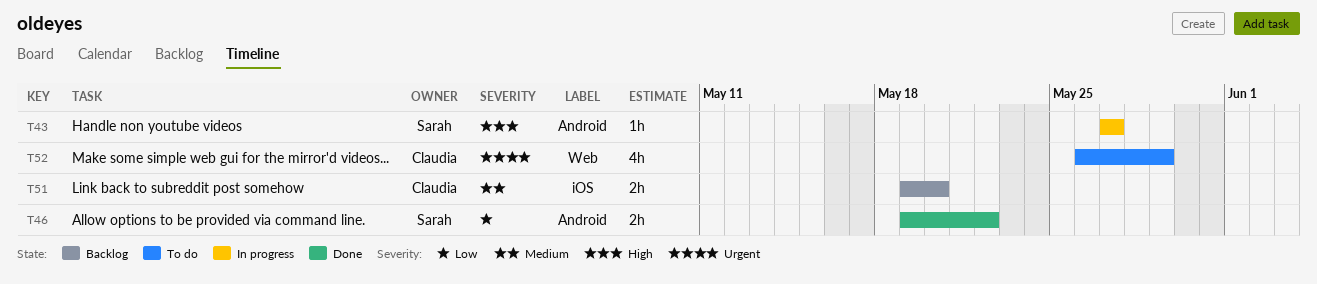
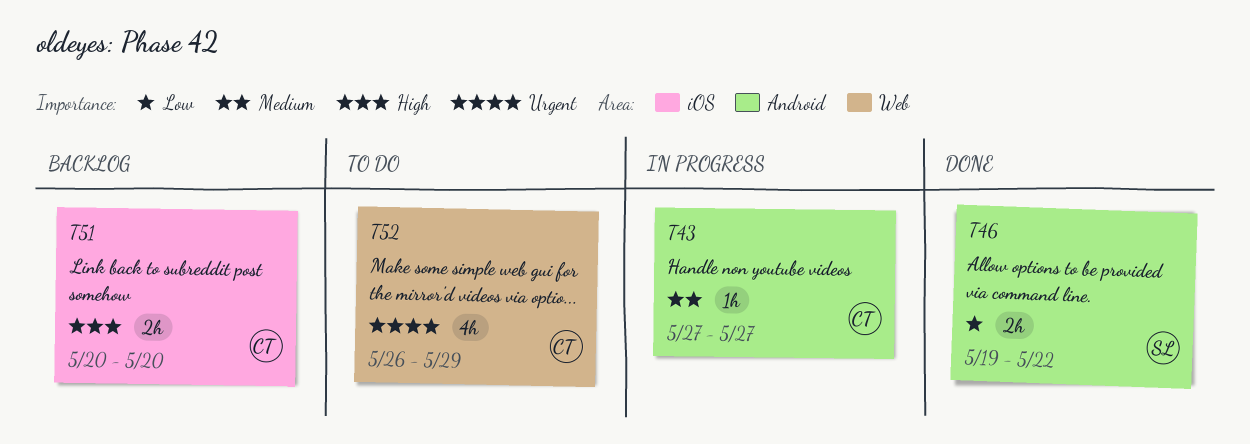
T43, owner: Sarah -> Claudia
T43, priority: High -> Medium
T51, priority: Medium -> High
T51, start: May 19 -> May 20

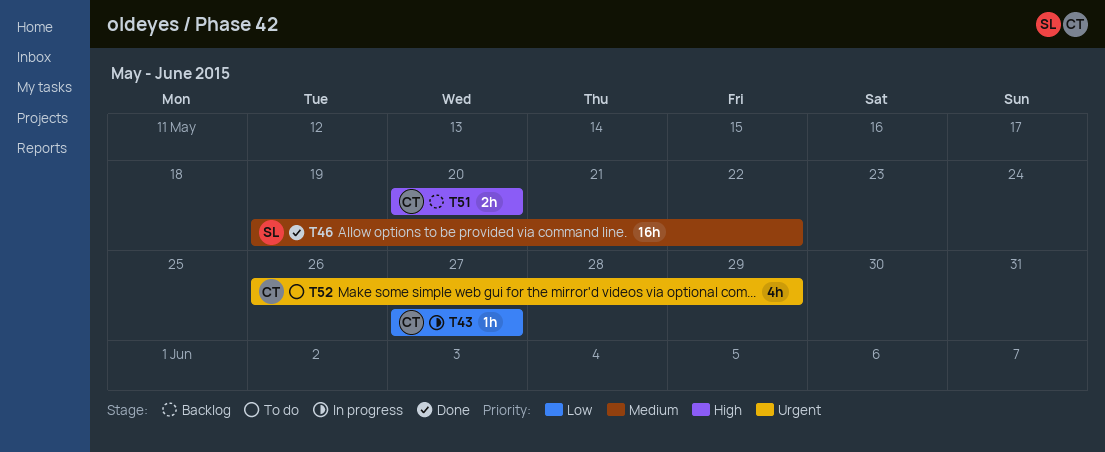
T43, priority: Medium -> Low
T46, priority: Low -> Medium
T46, estimate: 2h -> 16h

